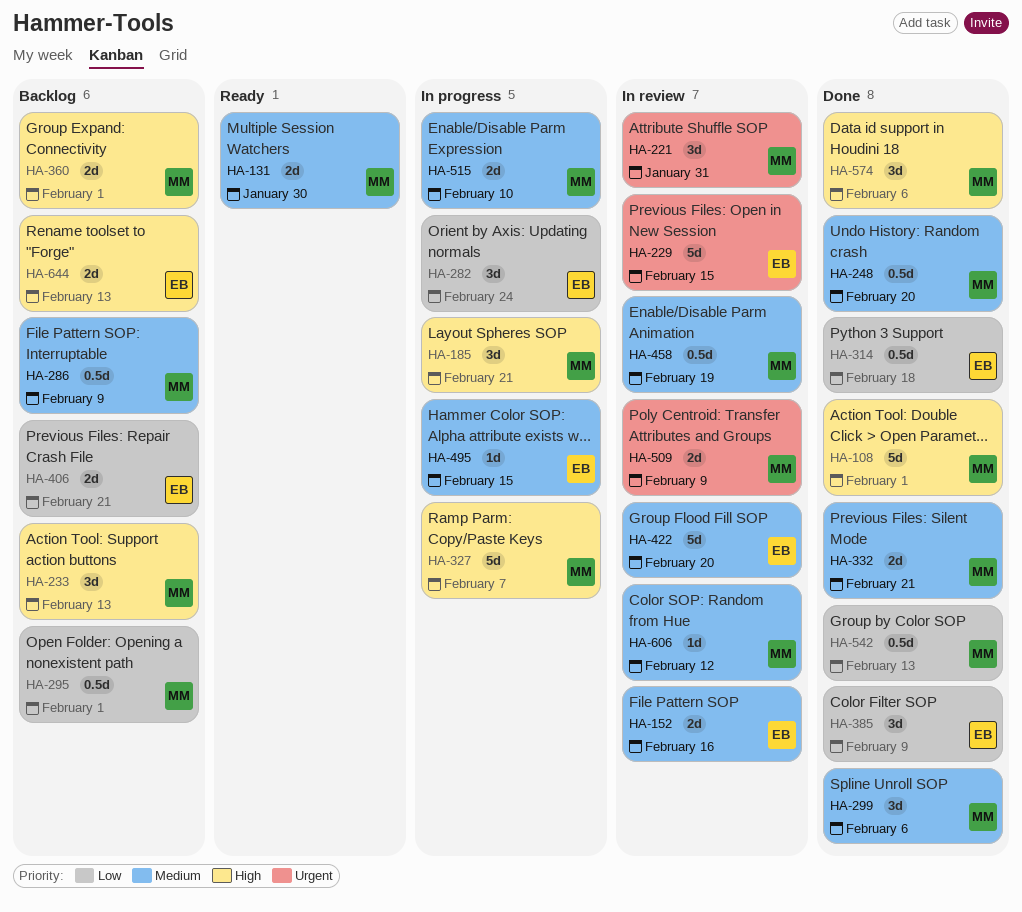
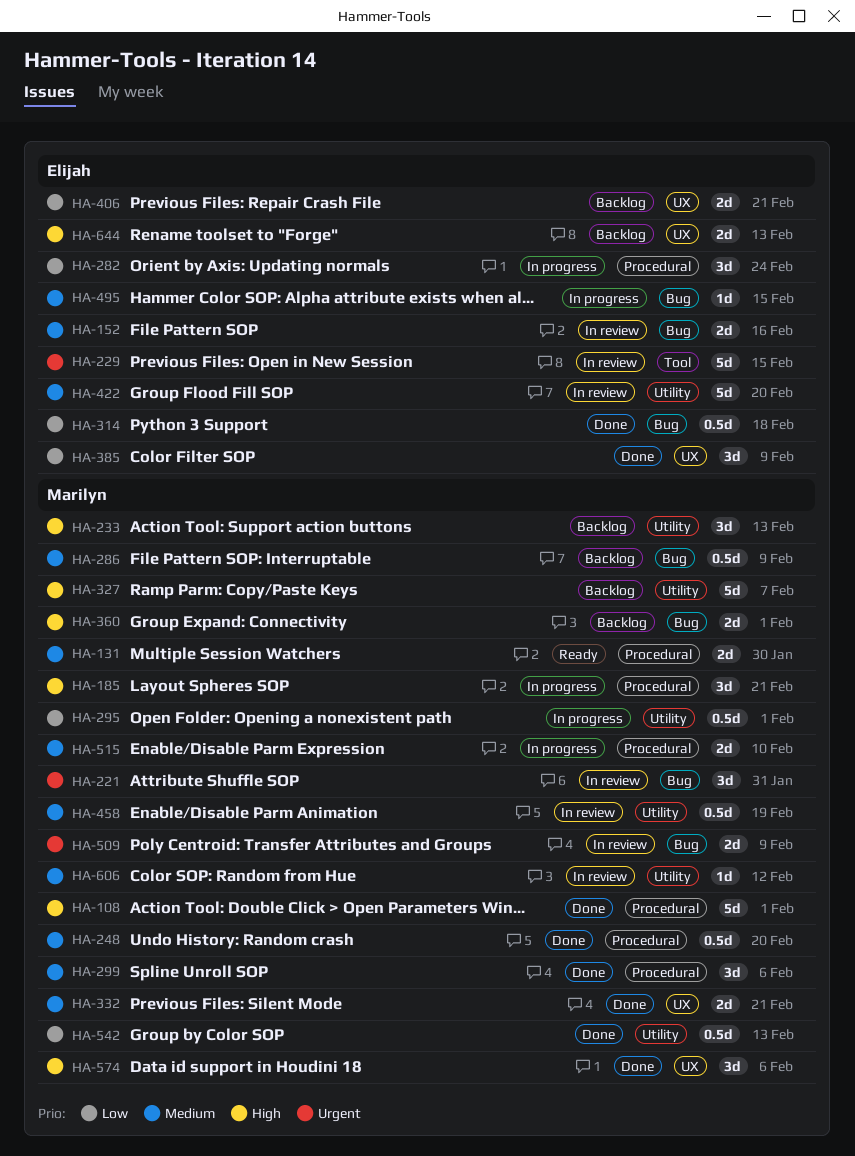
HA-295, status: Backlog -> In progress
HA-327, status: In progress -> Backlog

